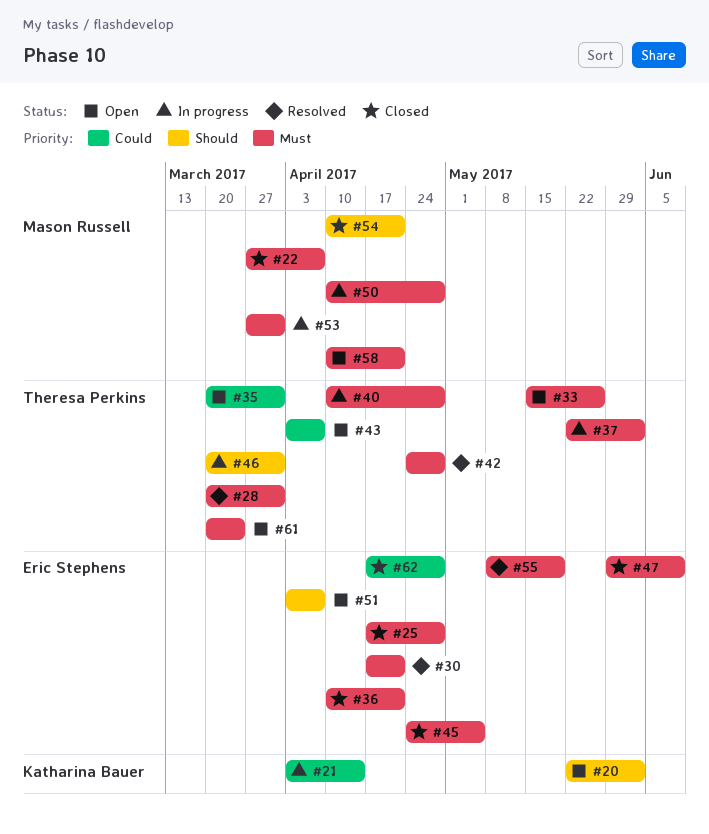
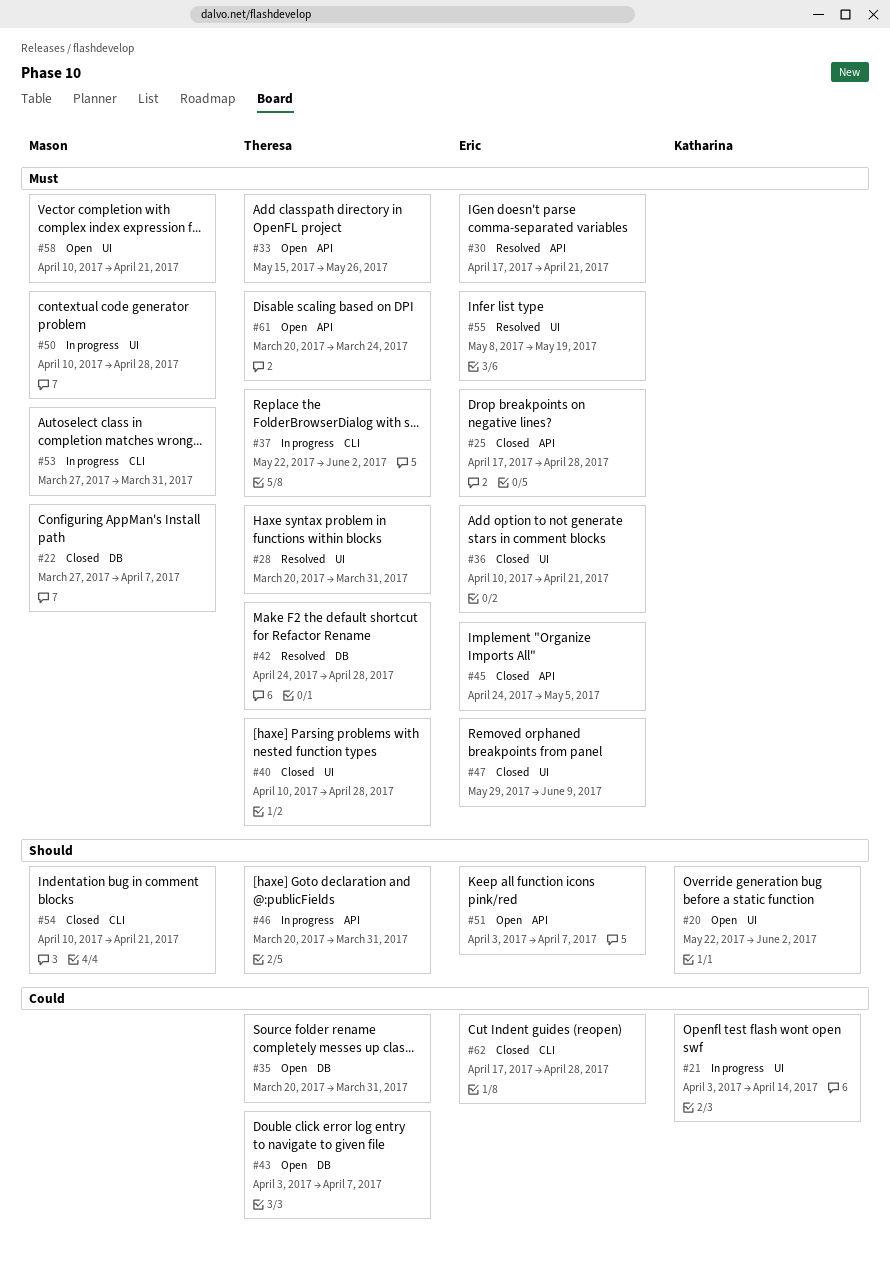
#40, status: In progress -> Closed

